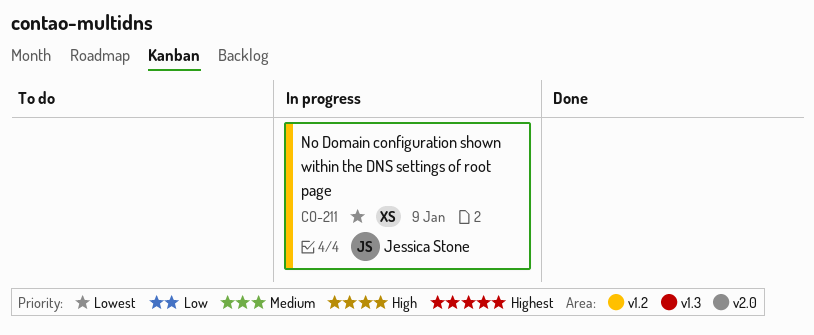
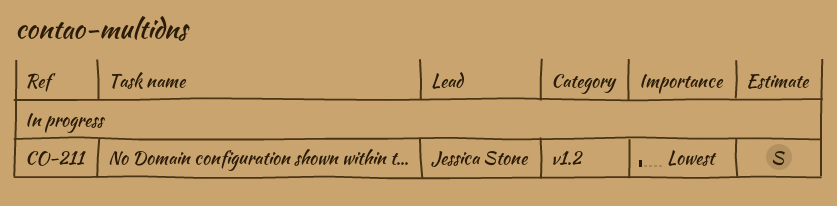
CO-211, estimate: XS -> S

